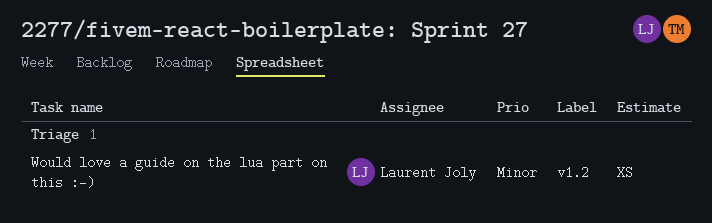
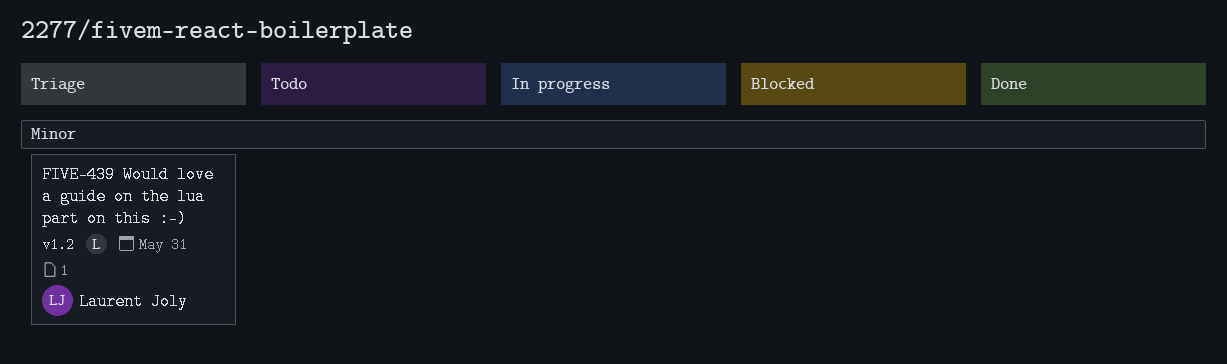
Would love a guide on the lua part on this :-), estimate: XS -> L

